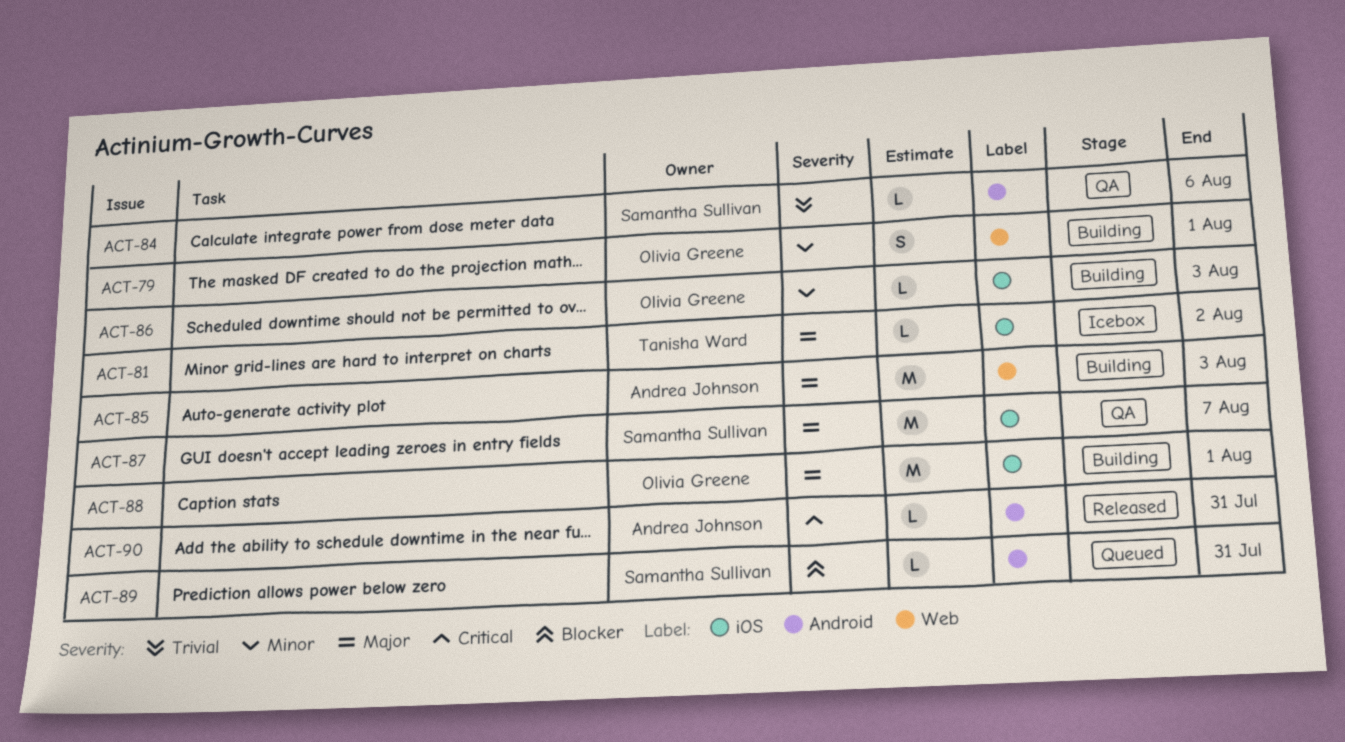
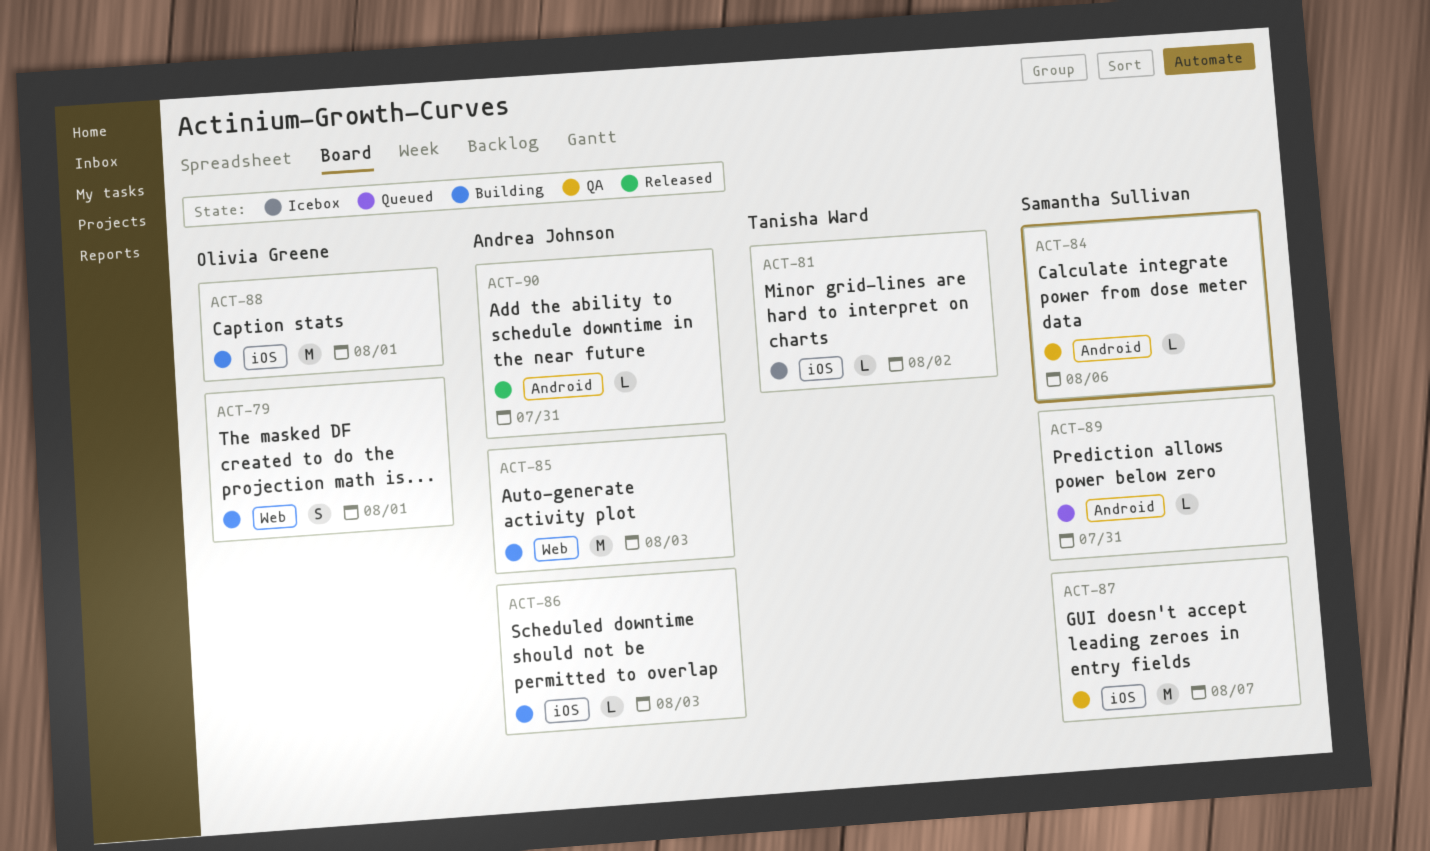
ACT-86, owner: Olivia Greene -> Andrea Johnson

